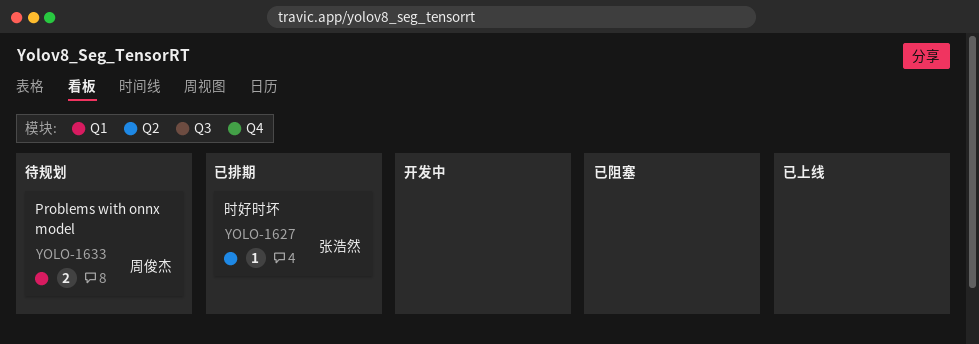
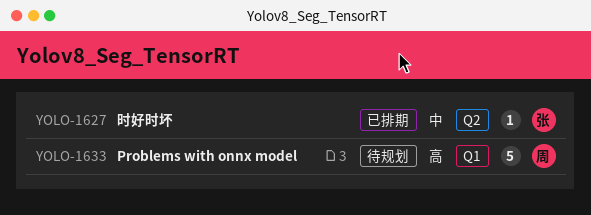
YOLO-1633, estimate: 2 -> 5

